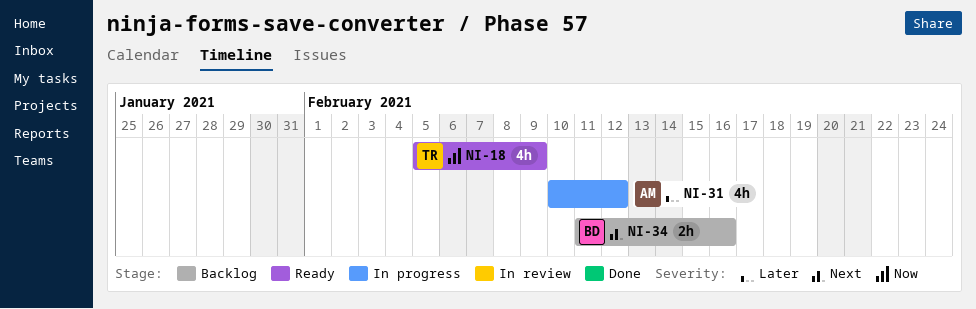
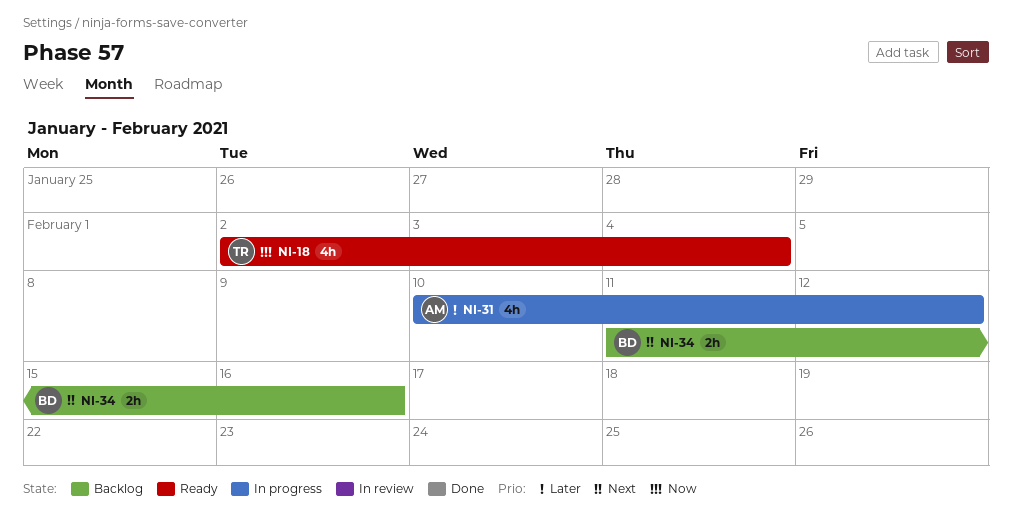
NI-18, start: Feb 5 -> Feb 2
NI-18, due: Feb 9 -> Feb 4

